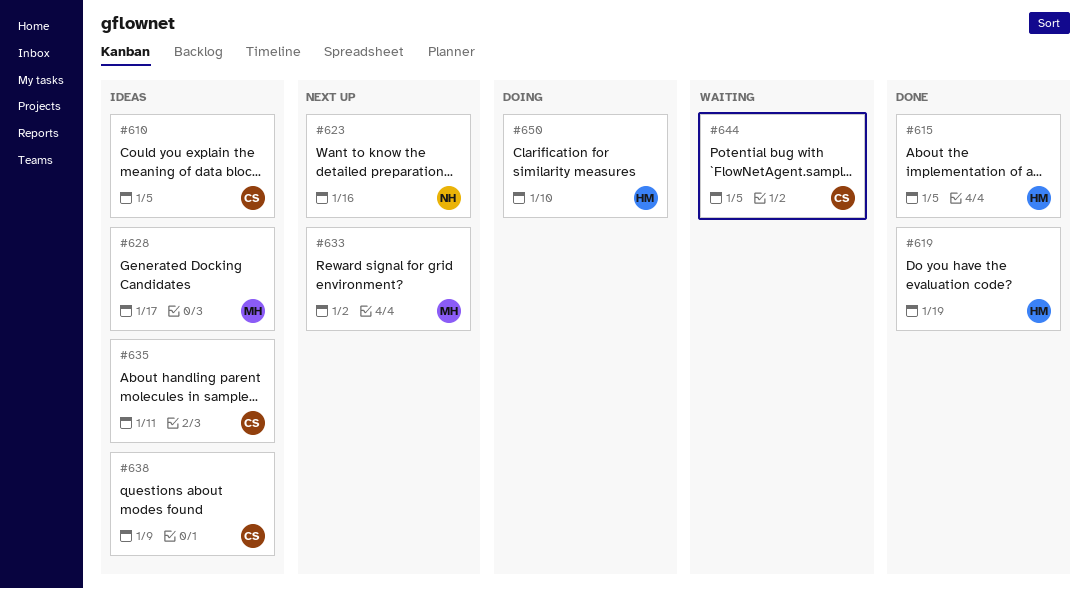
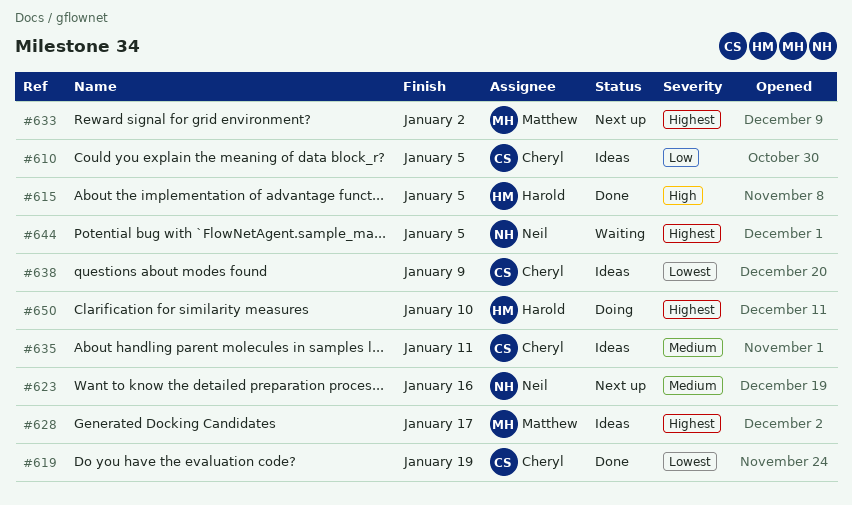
#619, owner: Harold -> Cheryl
#644, owner: Cheryl -> Neil

